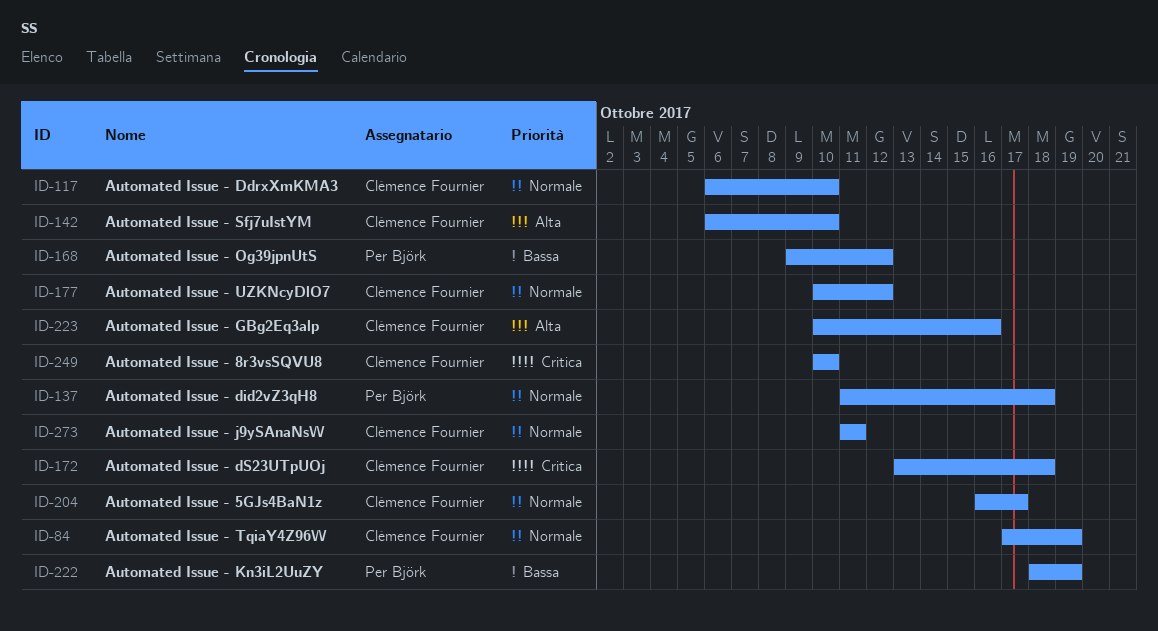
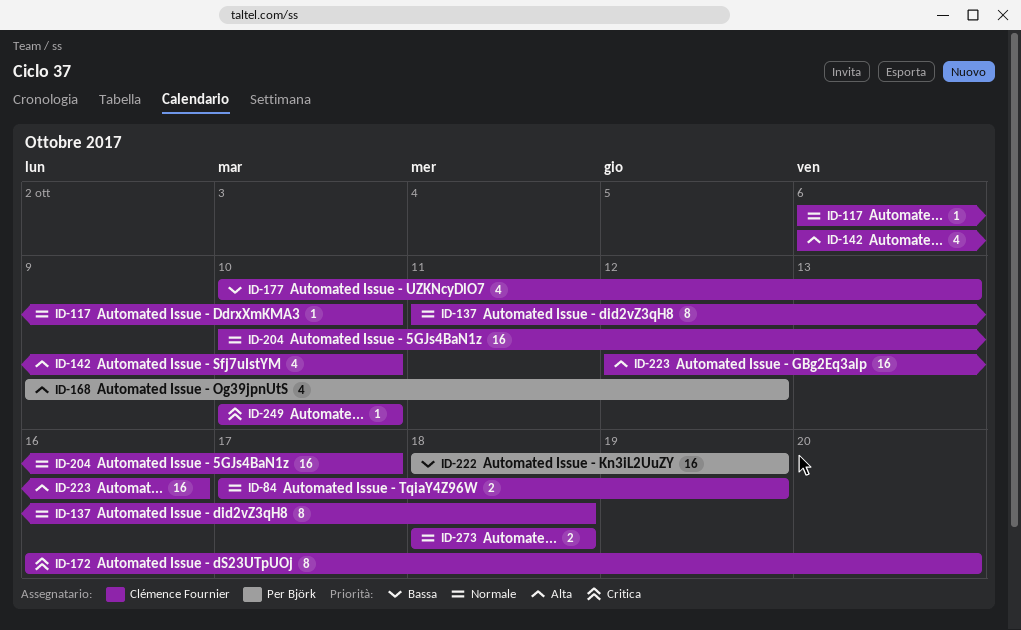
ID-137, owner: Per Björk -> Clémence Fournier
ID-168, priority: Bassa -> Alta
ID-172, start: Oct 13 -> Oct 16
ID-172, due: Oct 18 -> Oct 20
ID-177, priority: Normale -> Bassa
ID-177, due: Oct 12 -> Oct 13
ID-204, start: Oct 16 -> Oct 10
ID-223, start: Oct 10 -> Oct 12
ID-273, start: Oct 11 -> Oct 18
ID-273, due: Oct 11 -> Oct 18

